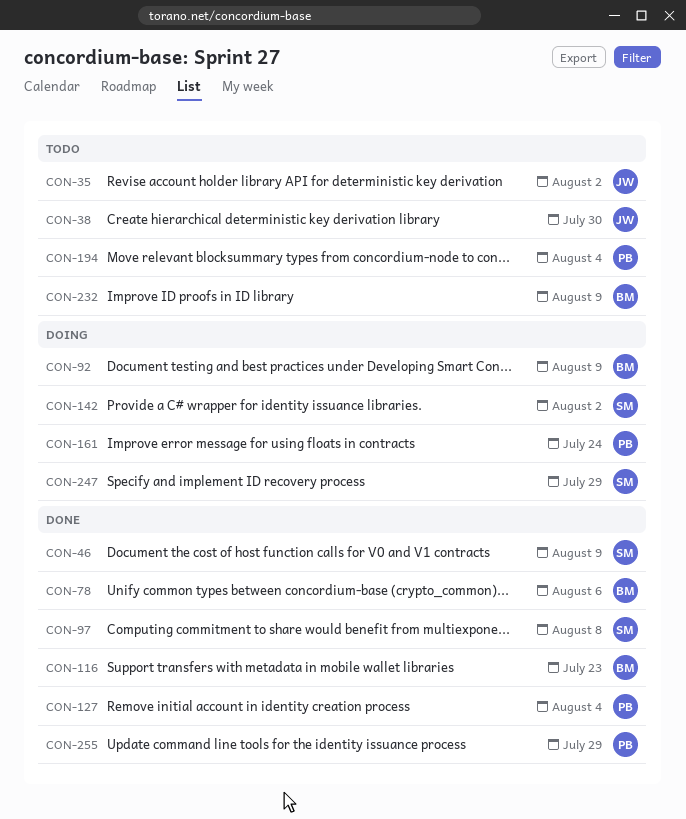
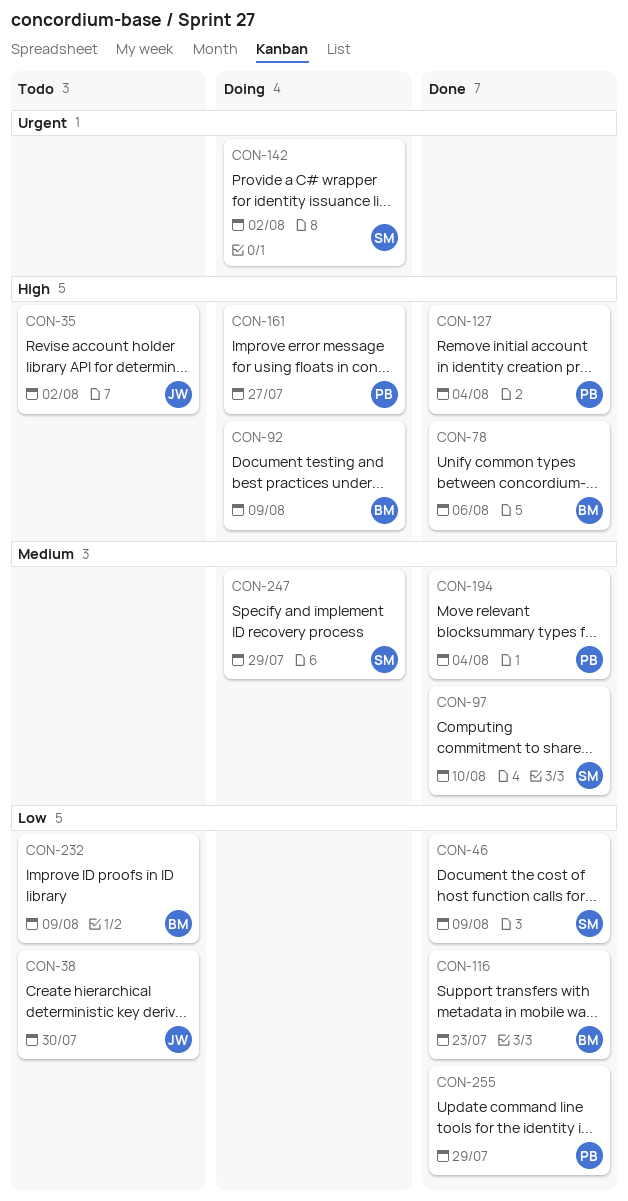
CON-97, due: Aug 8 -> Aug 10
CON-161, due: Jul 24 -> Jul 27
CON-194, status: Todo -> Done

